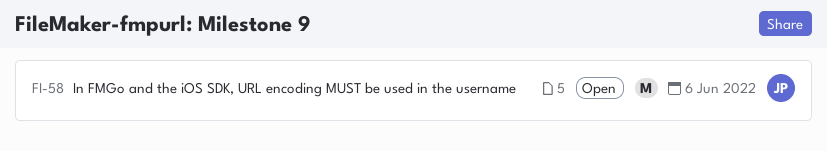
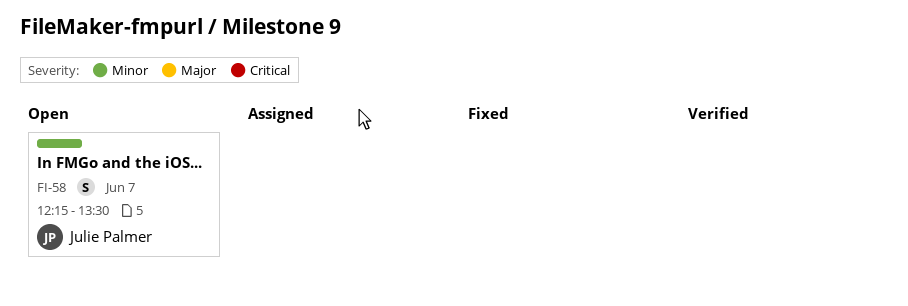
FI-58, estimate: M -> S
FI-58, day: Jun 6 -> Jun 7

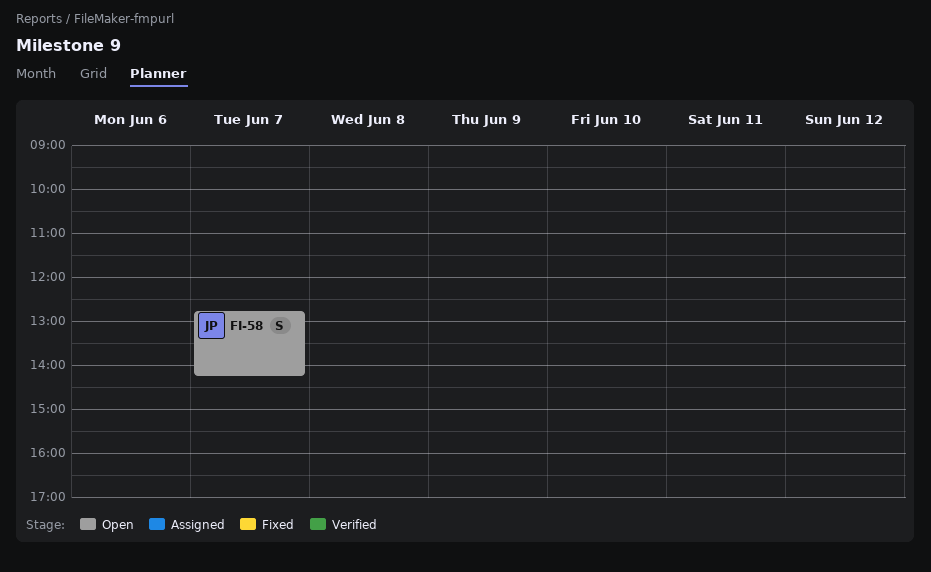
FI-58, begins: 12:15 -> 12:45
FI-58, ends: 13:30 -> 14:15

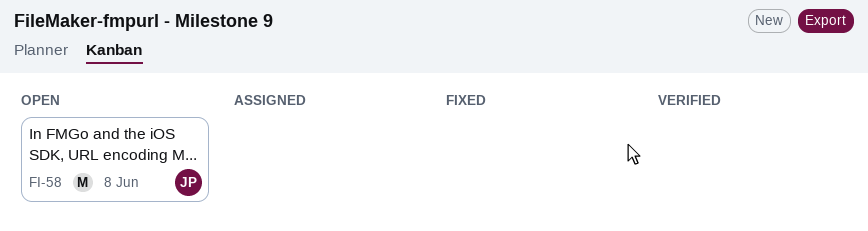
FI-58, estimate: S -> M
FI-58, day: Jun 7 -> Jun 8

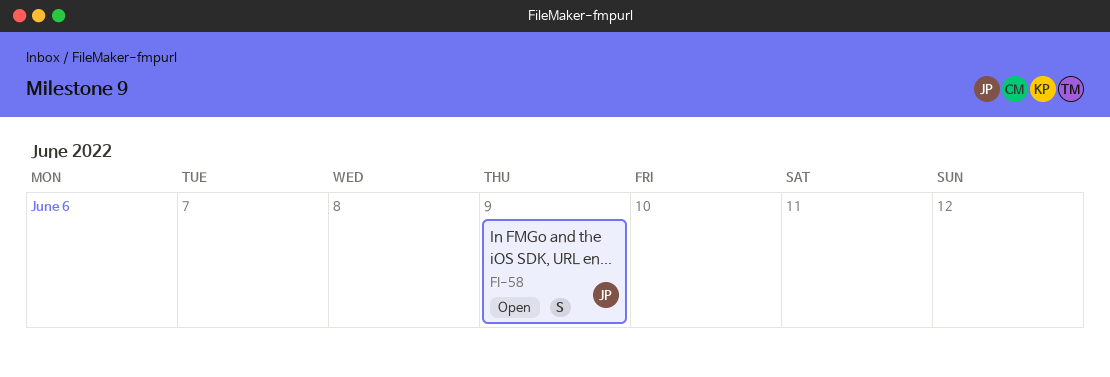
FI-58, estimate: M -> S
FI-58, day: Jun 8 -> Jun 9

